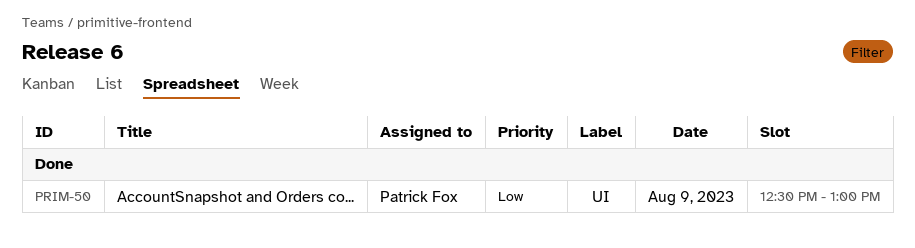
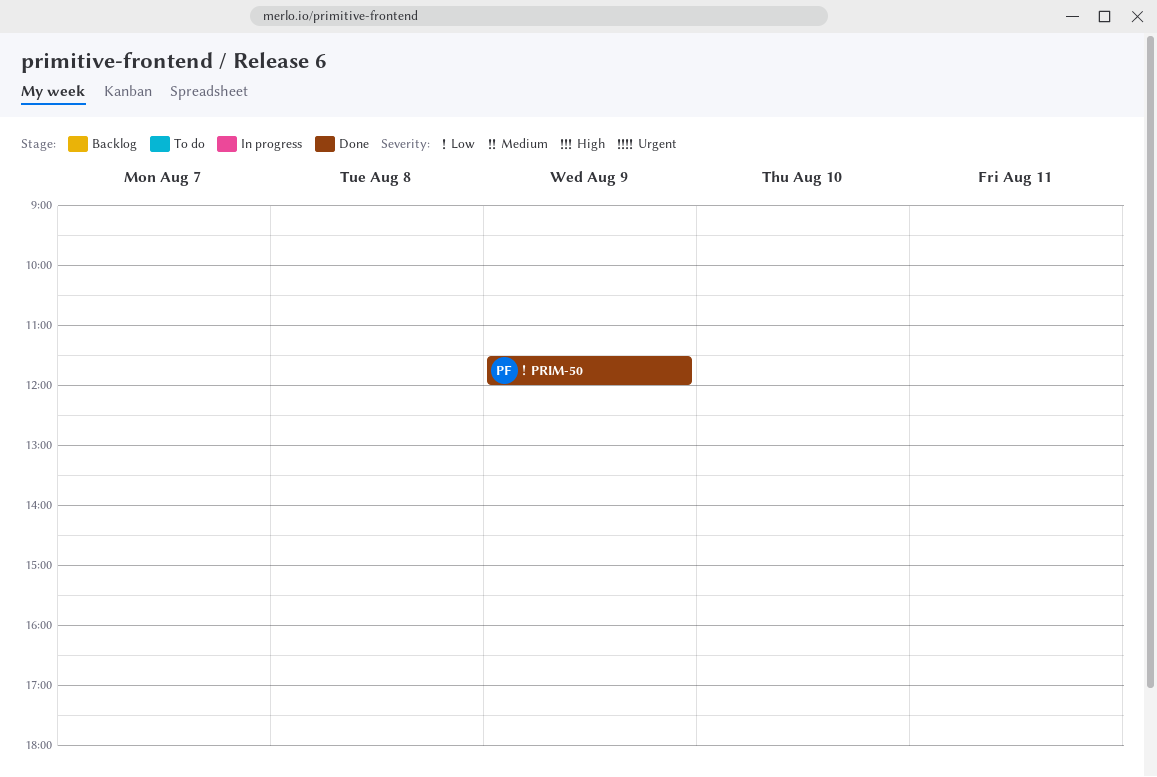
PRIM-50, begins: 12:30 -> 11:30
PRIM-50, ends: 13:00 -> 12:00

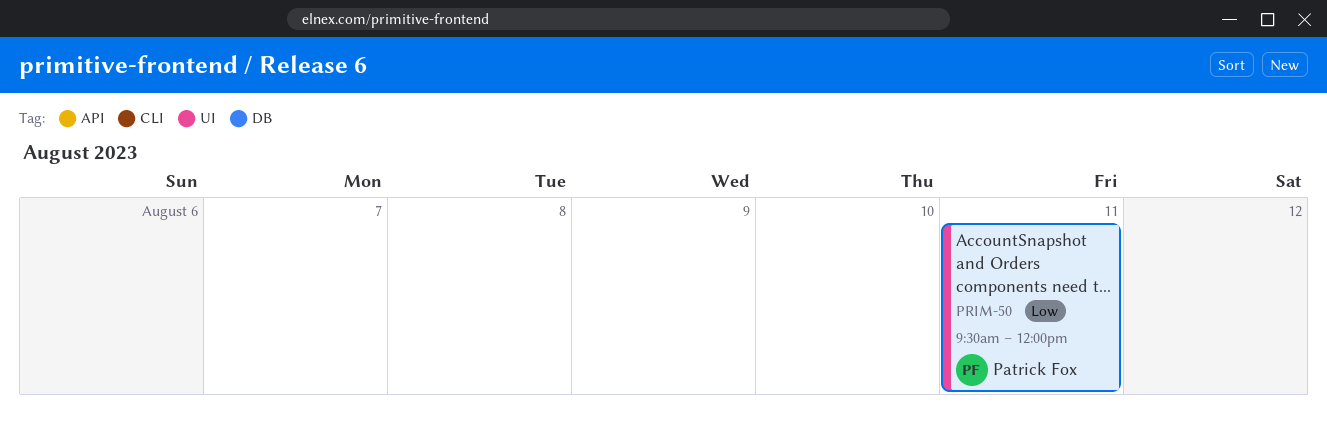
PRIM-50, day: Aug 9 -> Aug 11
PRIM-50, begins: 11:30 -> 09:30

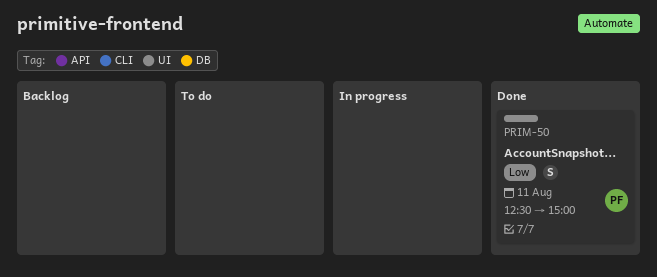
PRIM-50, begins: 09:30 -> 12:30
PRIM-50, ends: 12:00 -> 15:00

